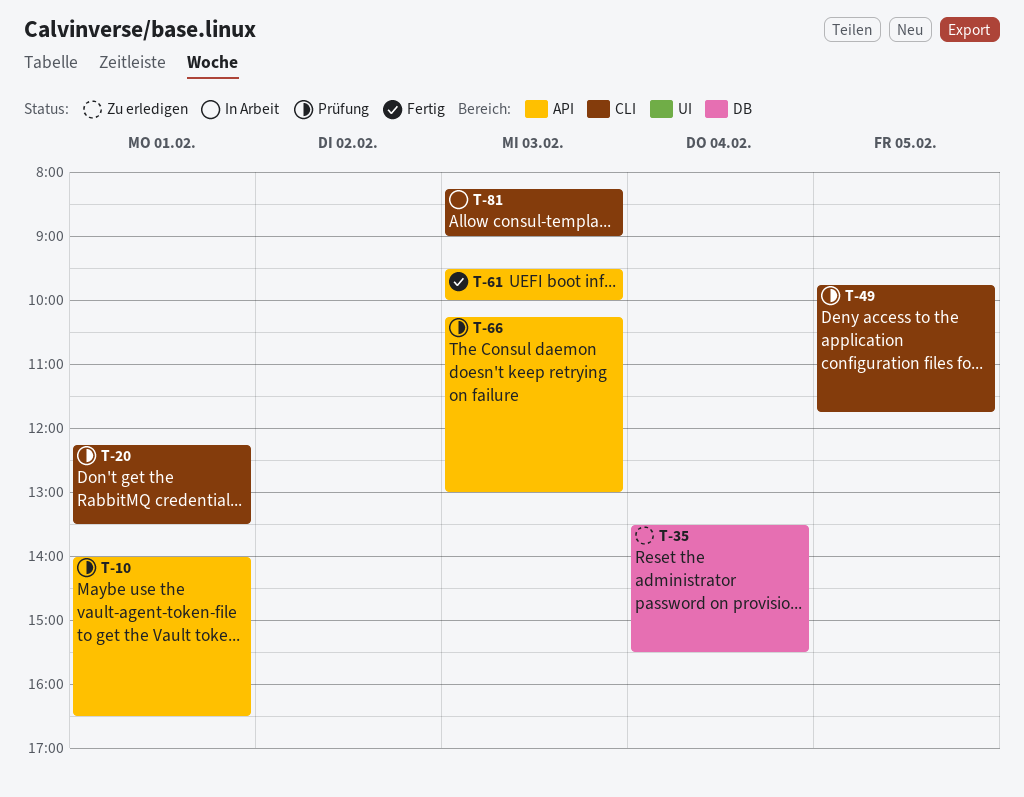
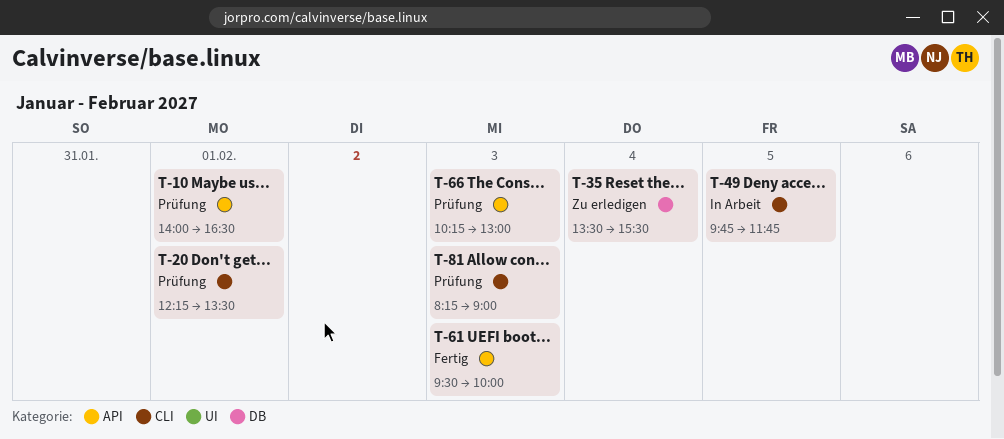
T-49, status: Prüfung -> In Arbeit
T-81, status: In Arbeit -> Prüfung

